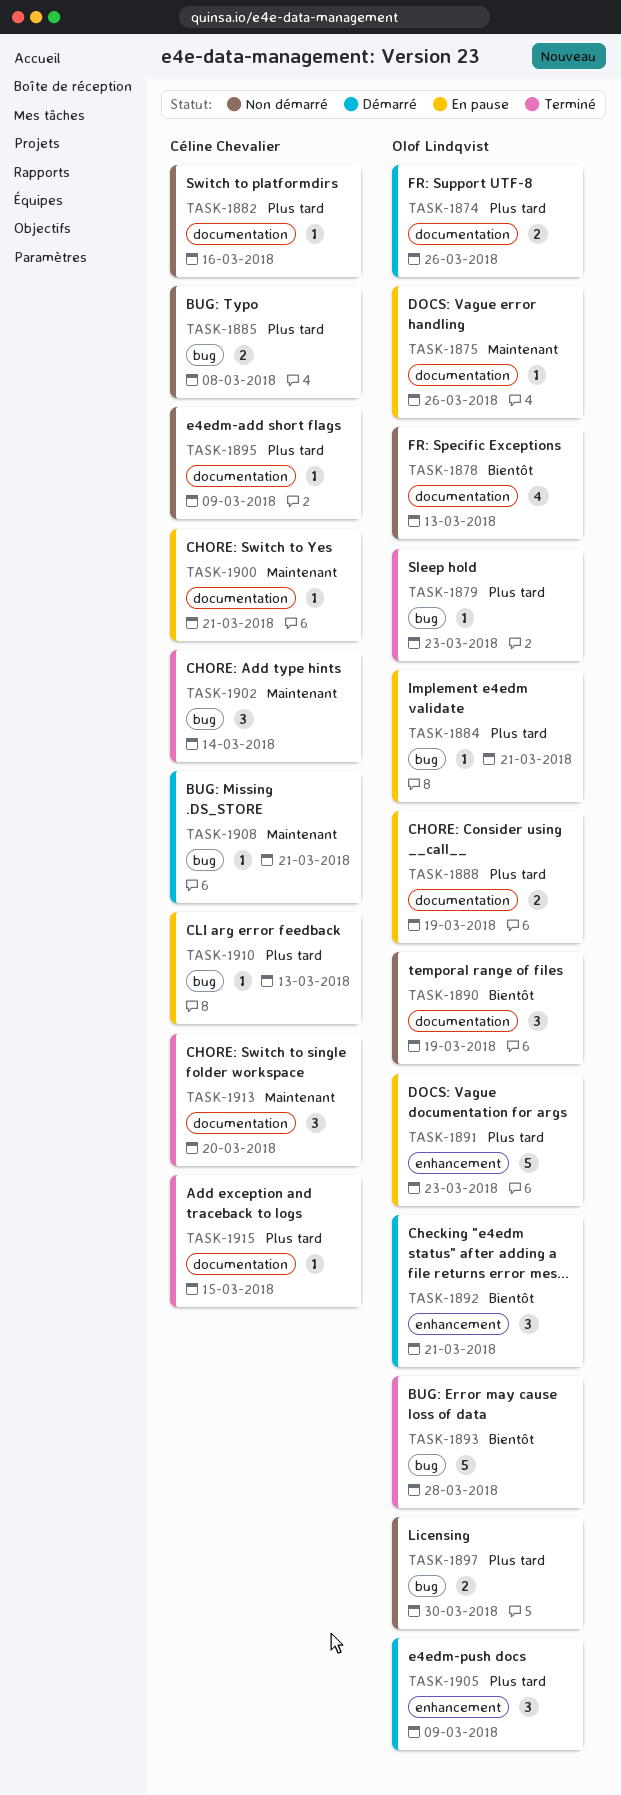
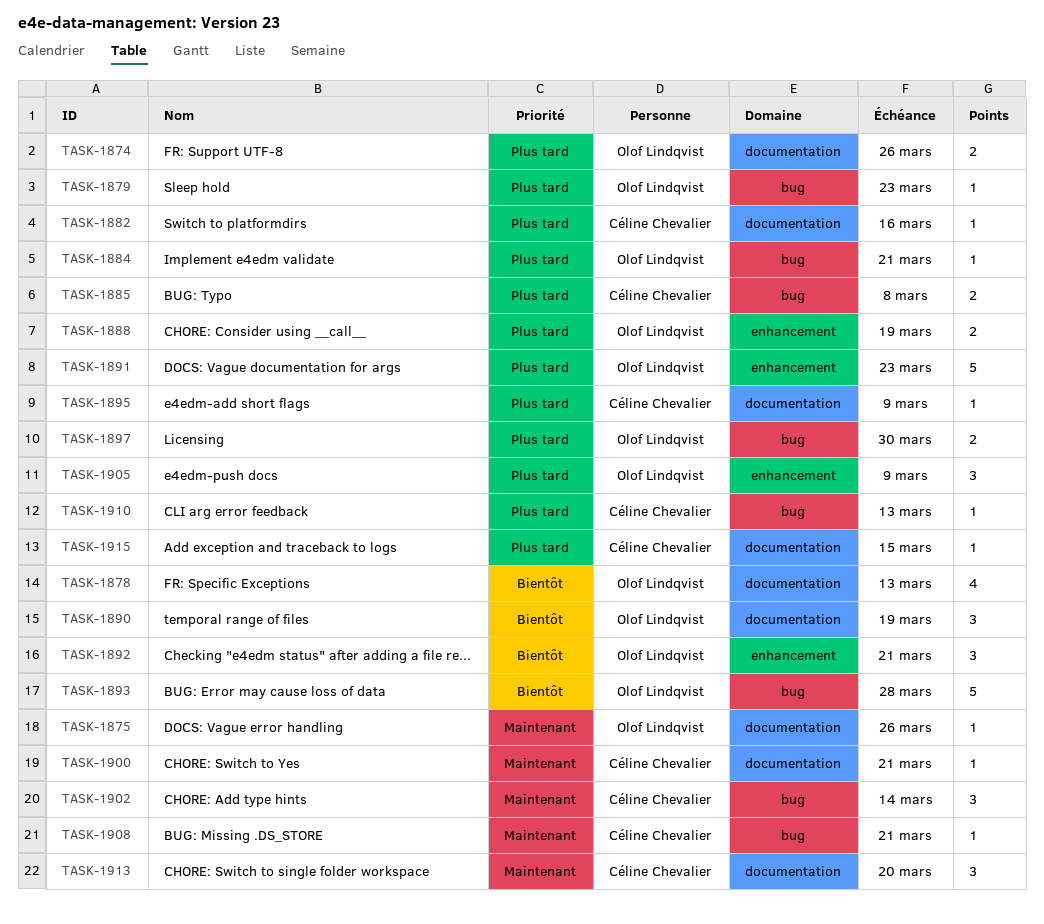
TASK-1888, label: documentation -> enhancement

